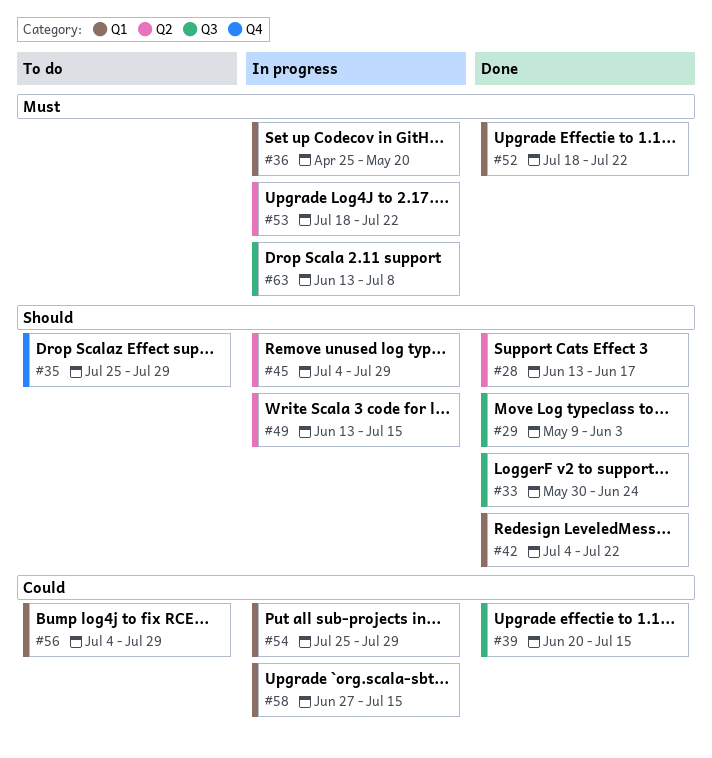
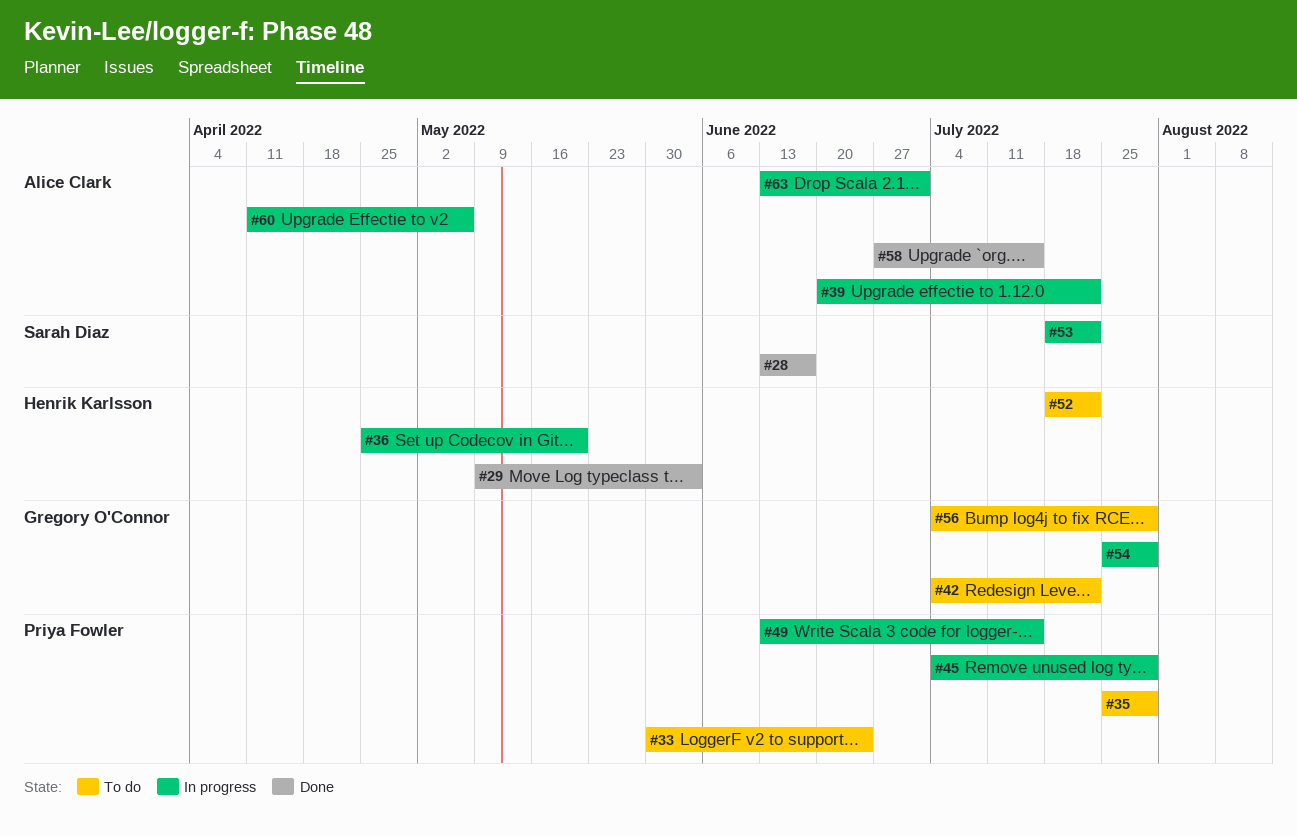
#33, status: Done -> To do
#39, status: Done -> In progress
#39, due: Jul 15 -> Jul 22
#42, status: Done -> To do
#52, status: Done -> To do
#58, status: In progress -> Done
#60: none -> present
#63, due: Jul 8 -> Jul 1

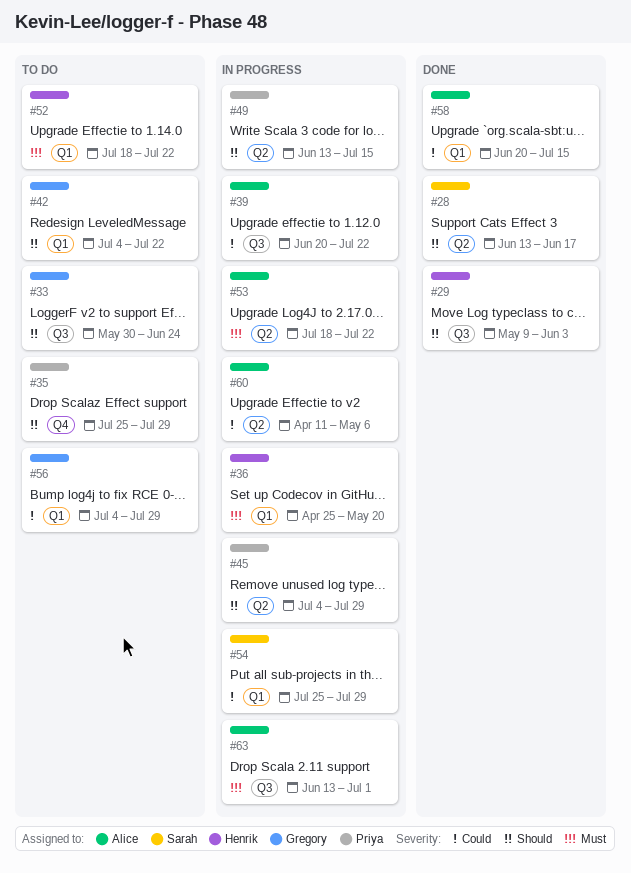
#33, owner: Priya Fowler -> Gregory O'Connor
#53, owner: Sarah Diaz -> Alice Clark
#54, owner: Gregory O'Connor -> Sarah Diaz
#58, start: Jun 27 -> Jun 20

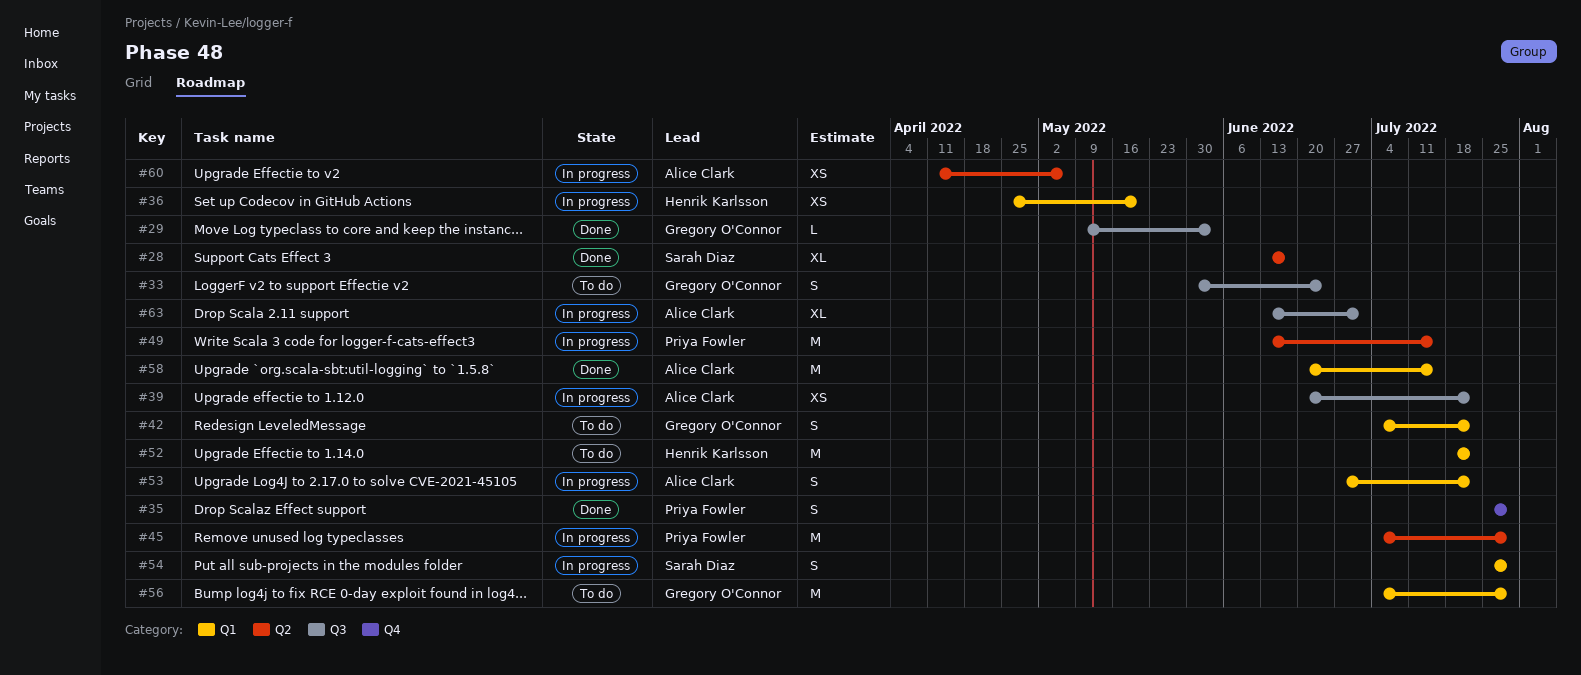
#29, owner: Henrik Karlsson -> Gregory O'Connor
#35, status: To do -> Done
#53, label: Q2 -> Q1
#53, start: Jul 18 -> Jun 27

